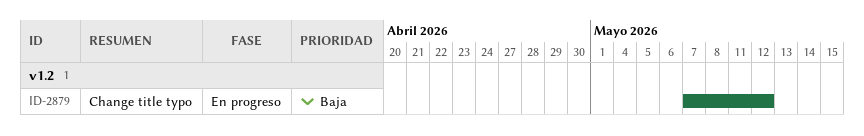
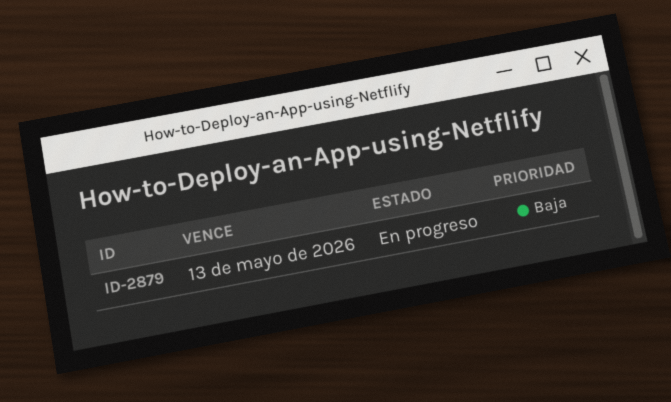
ID-2879, due: May 12 -> May 13

